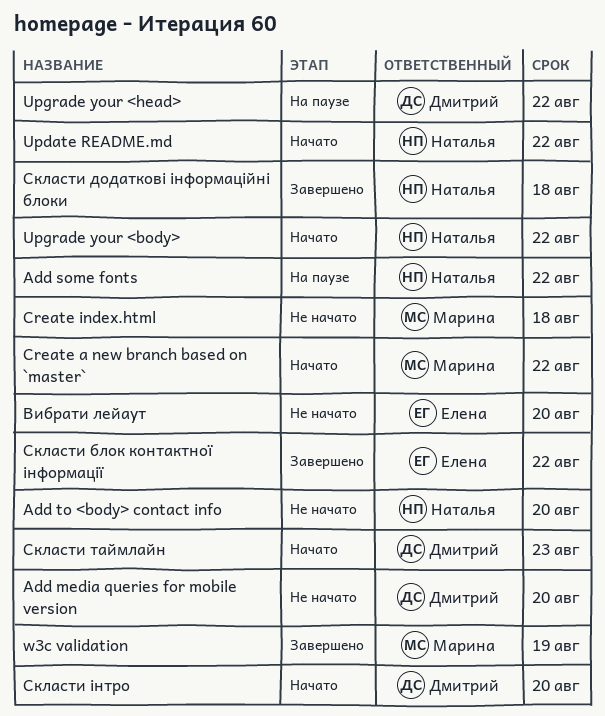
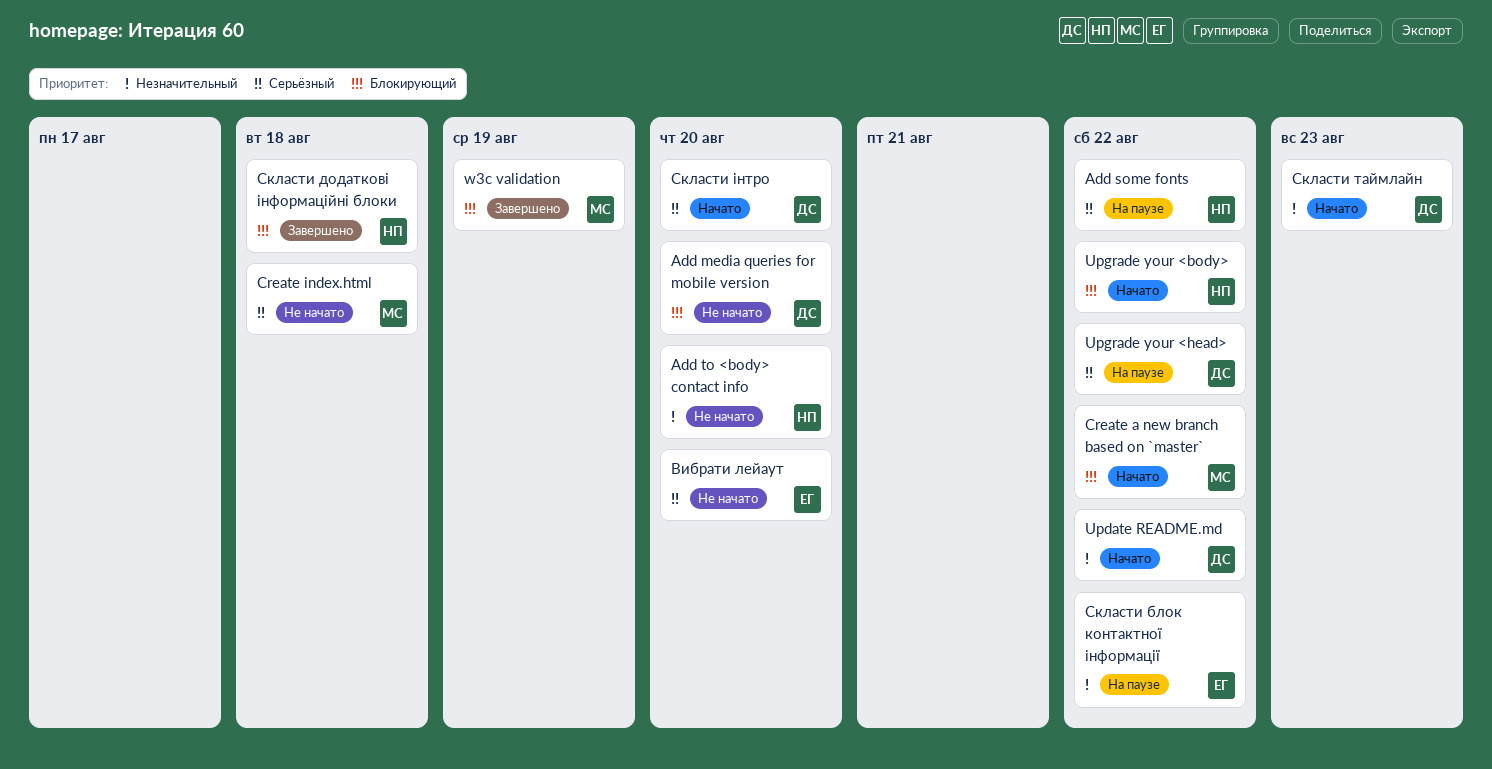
Update README.md, owner: Наталья -> Дмитрий
Скласти блок контактної інформації, status: Завершено -> На паузе

